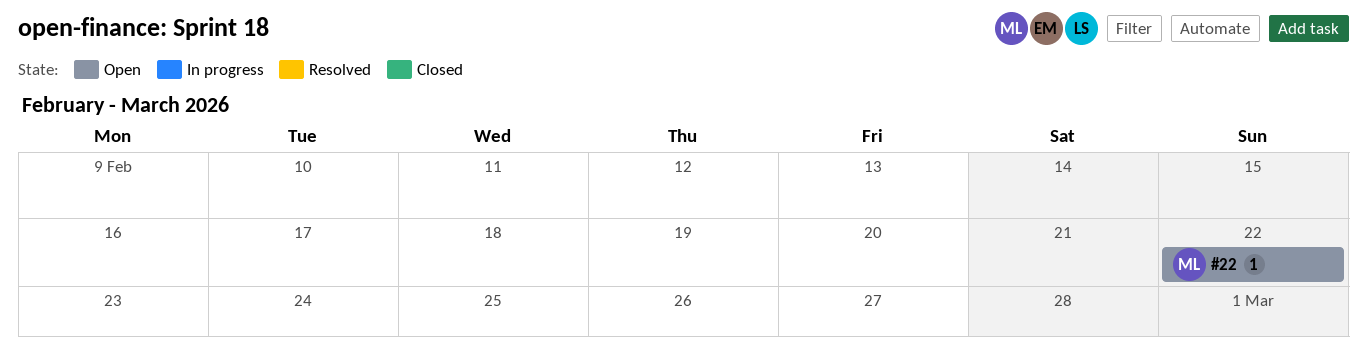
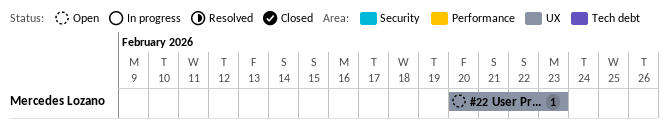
#22, start: Feb 22 -> Feb 20
#22, due: Feb 22 -> Feb 23

